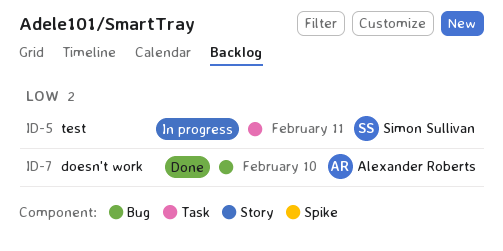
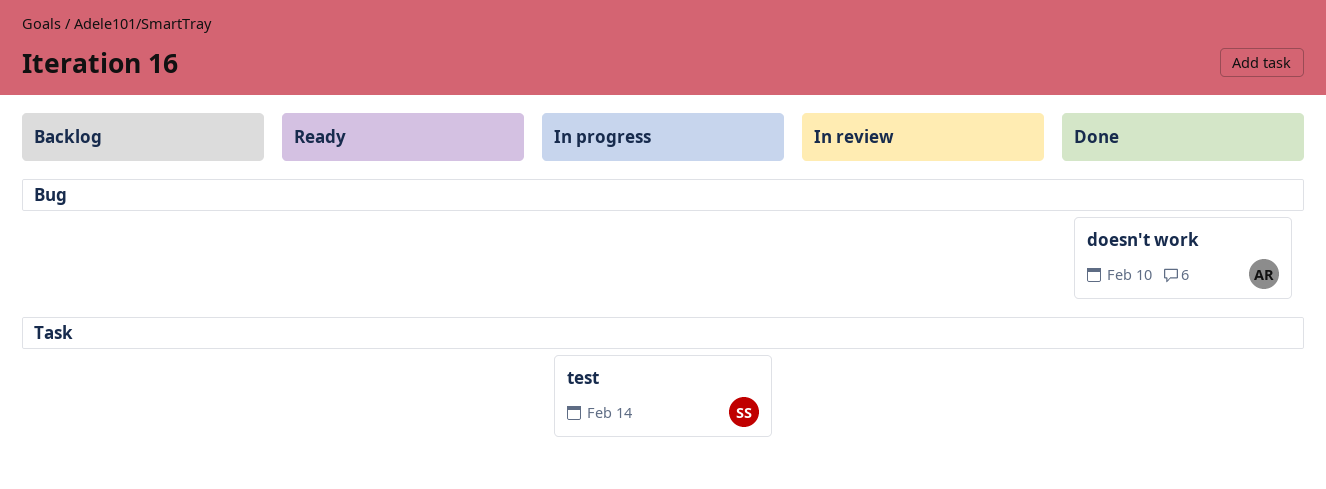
test, due: Feb 11 -> Feb 14

